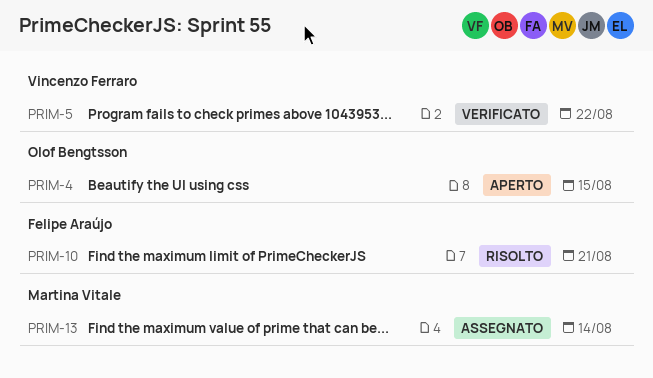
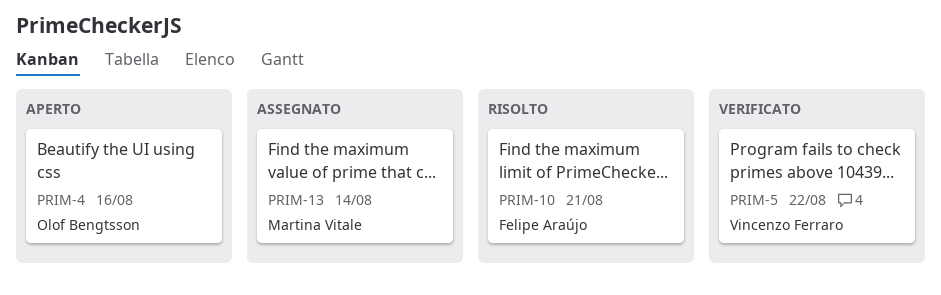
PRIM-4, due: Aug 15 -> Aug 16

